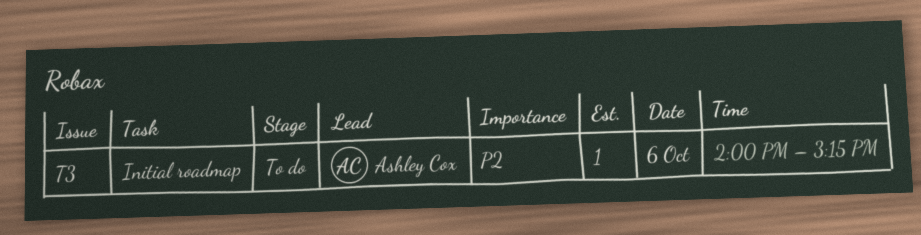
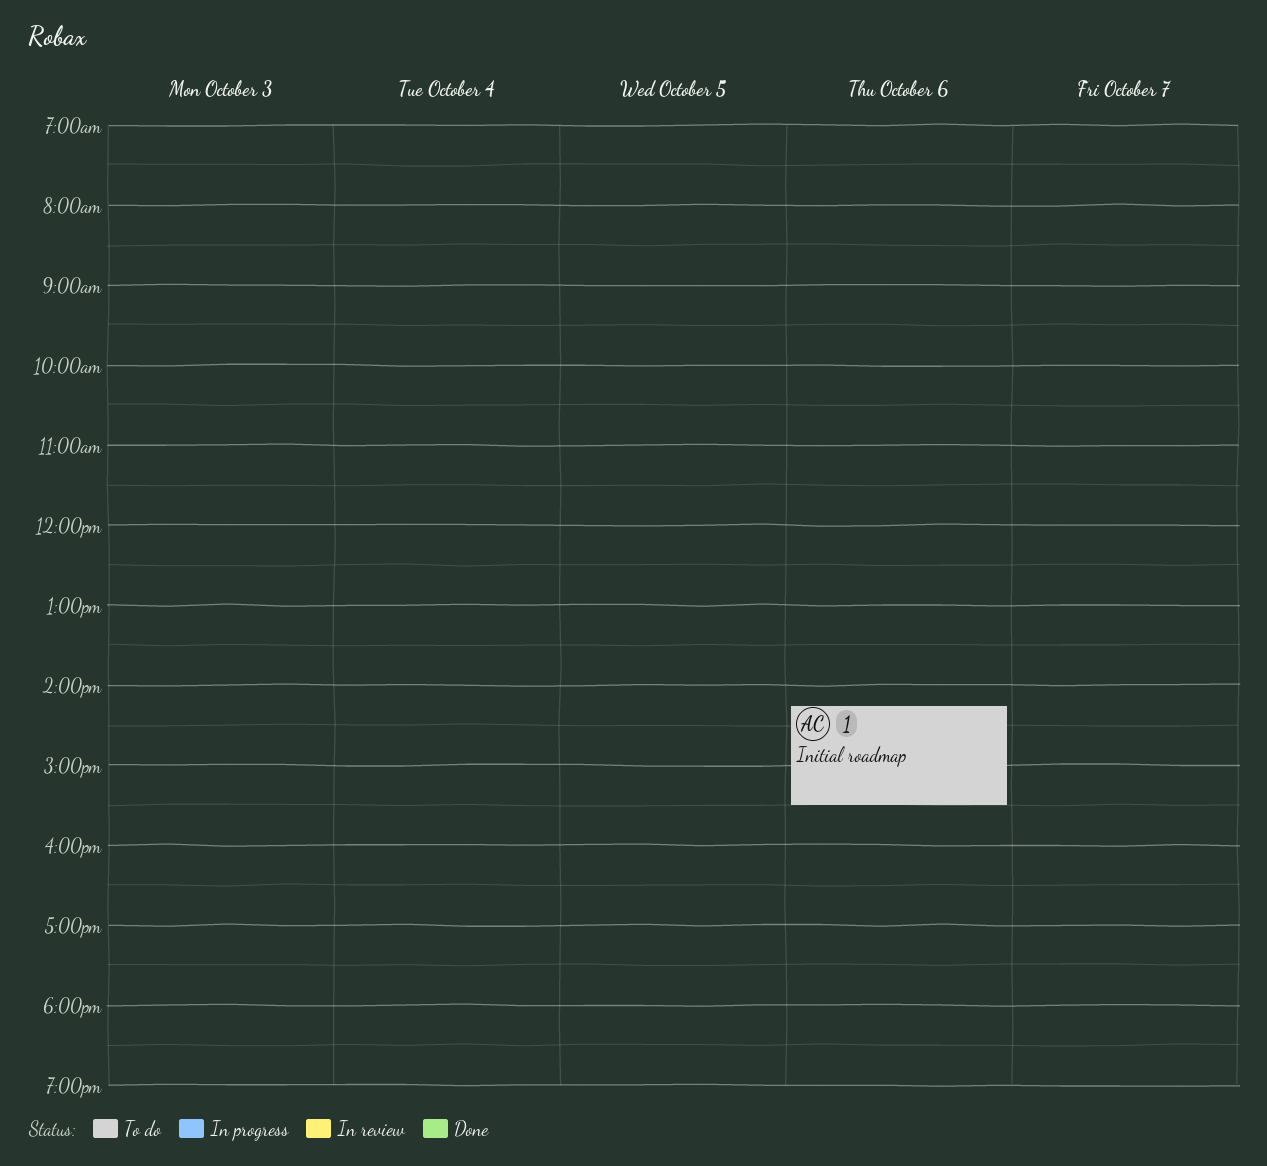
Initial roadmap, begins: 14:00 -> 14:15
Initial roadmap, ends: 15:15 -> 15:30

